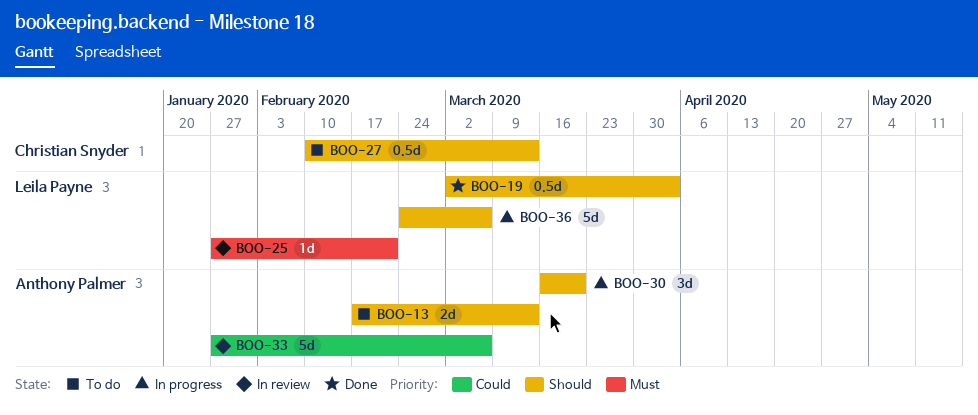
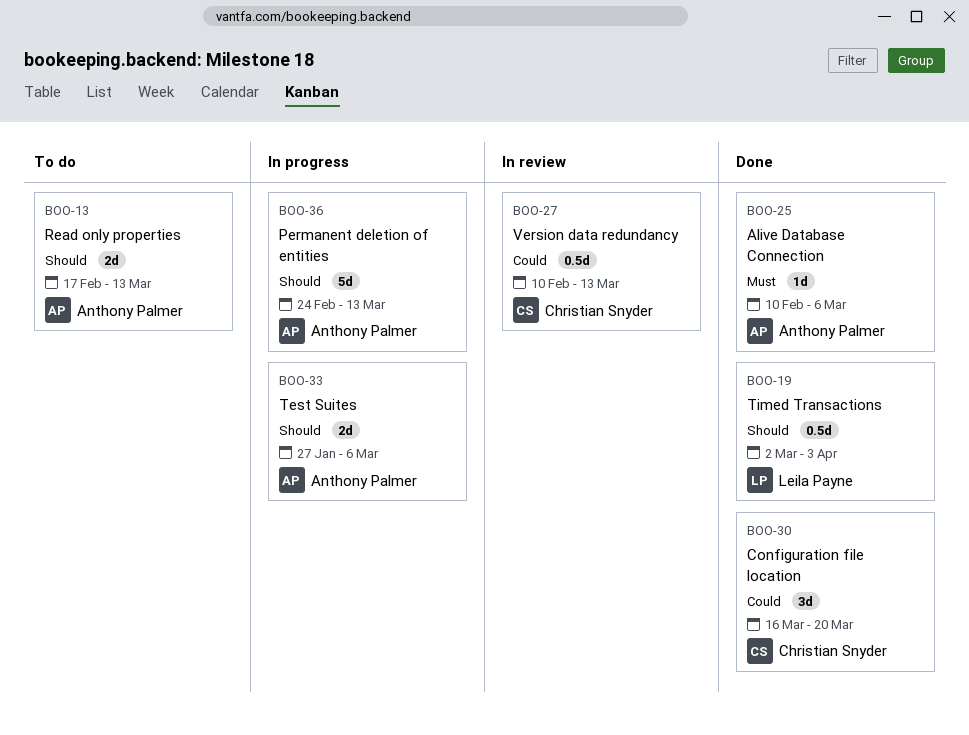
BOO-25, status: In review -> Done
BOO-25, owner: Leila Payne -> Anthony Palmer
BOO-25, start: Jan 27 -> Feb 10
BOO-25, due: Feb 21 -> Mar 6
BOO-27, status: To do -> In review
BOO-27, priority: Should -> Could
BOO-30, status: In progress -> Done
BOO-30, owner: Anthony Palmer -> Christian Snyder
BOO-30, priority: Should -> Could
BOO-33, status: In review -> In progress
BOO-33, priority: Could -> Should
BOO-33, estimate: 5d -> 2d
BOO-36, owner: Leila Payne -> Anthony Palmer
BOO-36, due: Mar 6 -> Mar 13

